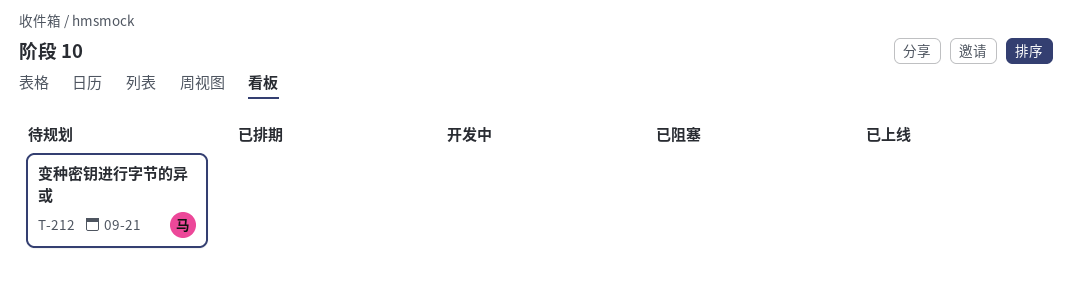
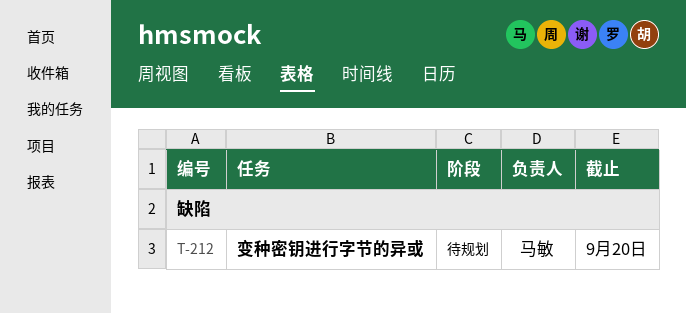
T-212, due: Sep 21 -> Sep 20

